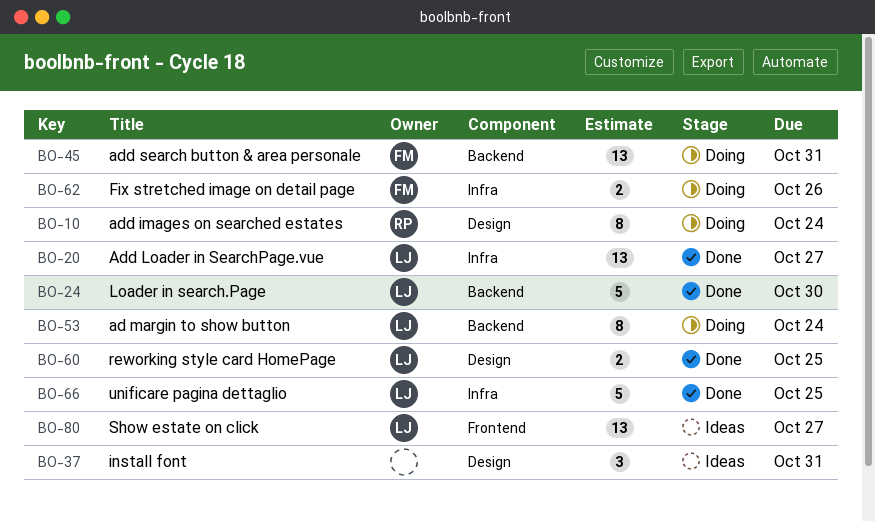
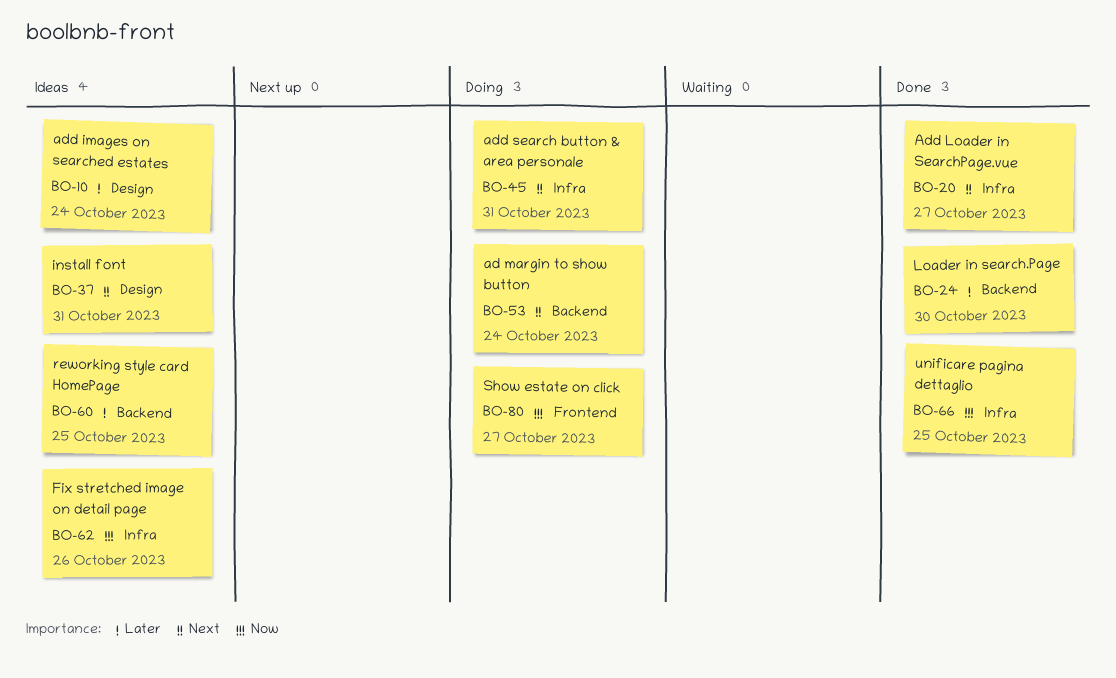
BO-10, status: Doing -> Ideas
BO-45, label: Backend -> Infra
BO-60, status: Done -> Ideas
BO-60, label: Design -> Backend
BO-62, status: Doing -> Ideas
BO-80, status: Ideas -> Doing

